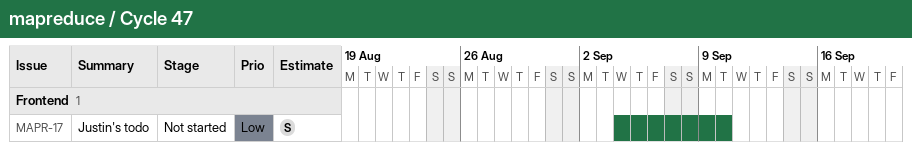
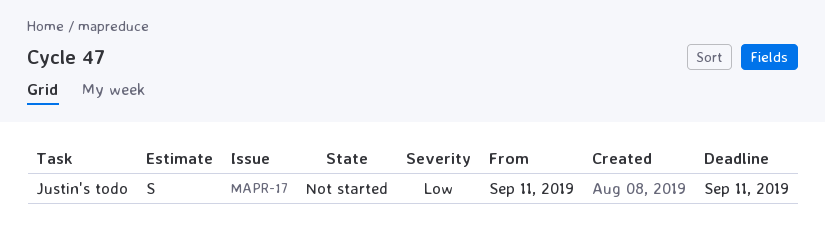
MAPR-17, start: Sep 4 -> Sep 11
MAPR-17, due: Sep 10 -> Sep 11

